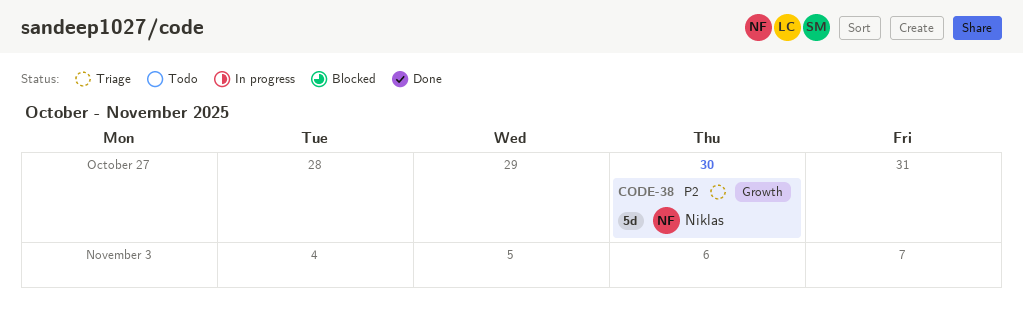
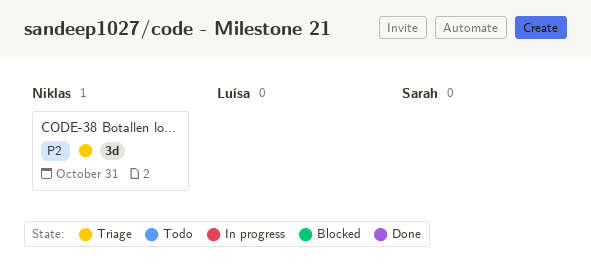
CODE-38, estimate: 5d -> 3d
CODE-38, due: Oct 30 -> Oct 31

